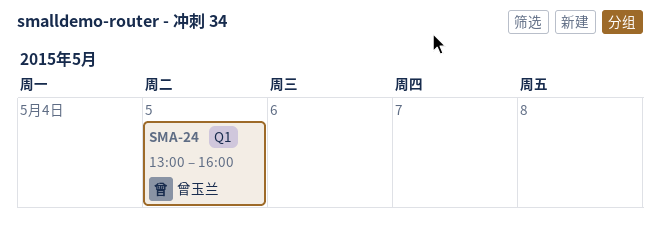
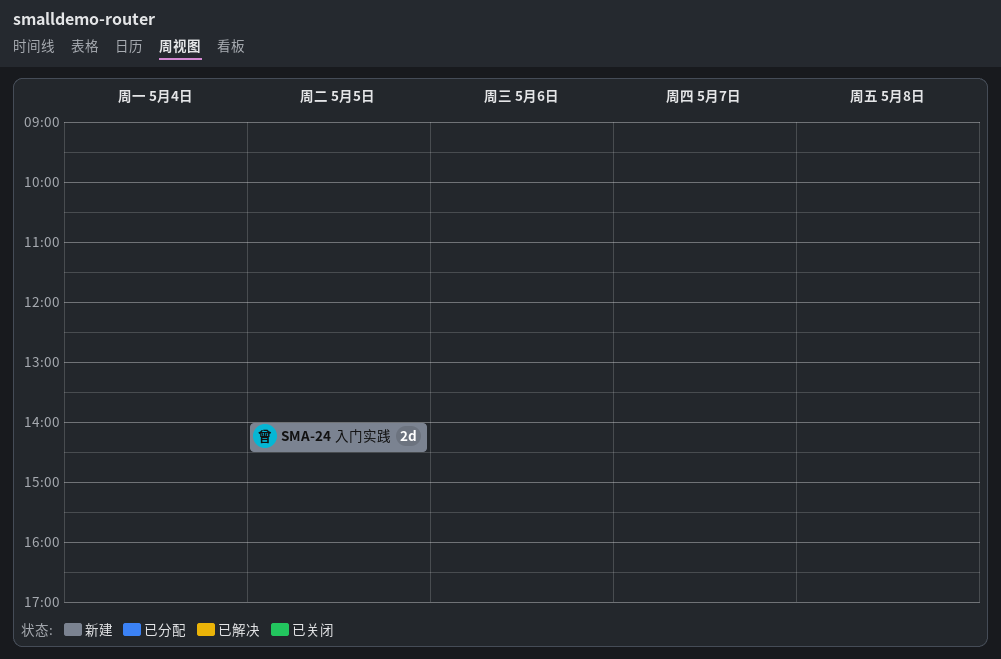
SMA-24, begins: 13:00 -> 14:00
SMA-24, ends: 16:00 -> 14:30

